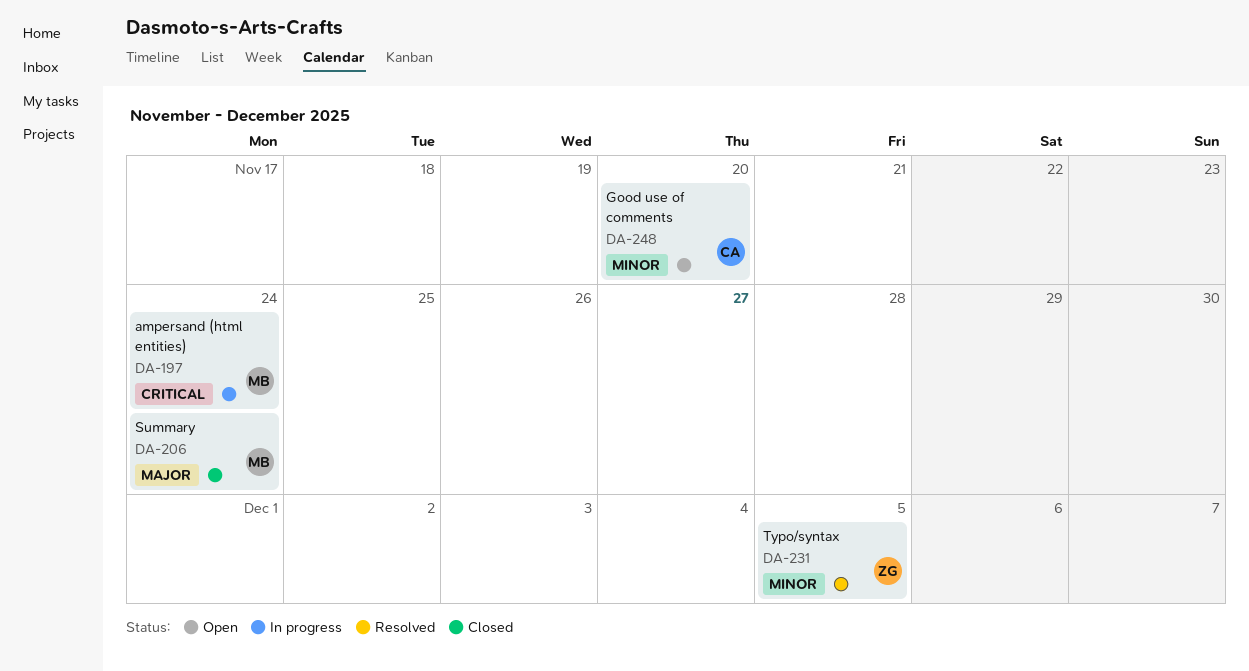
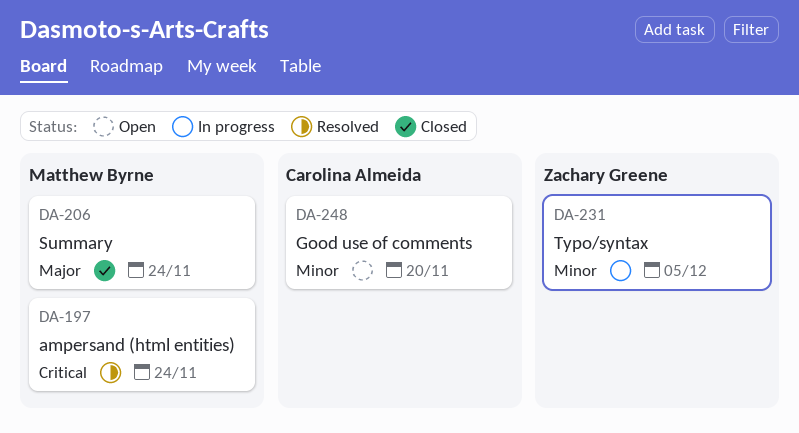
DA-197, status: In progress -> Resolved
DA-231, status: Resolved -> In progress

